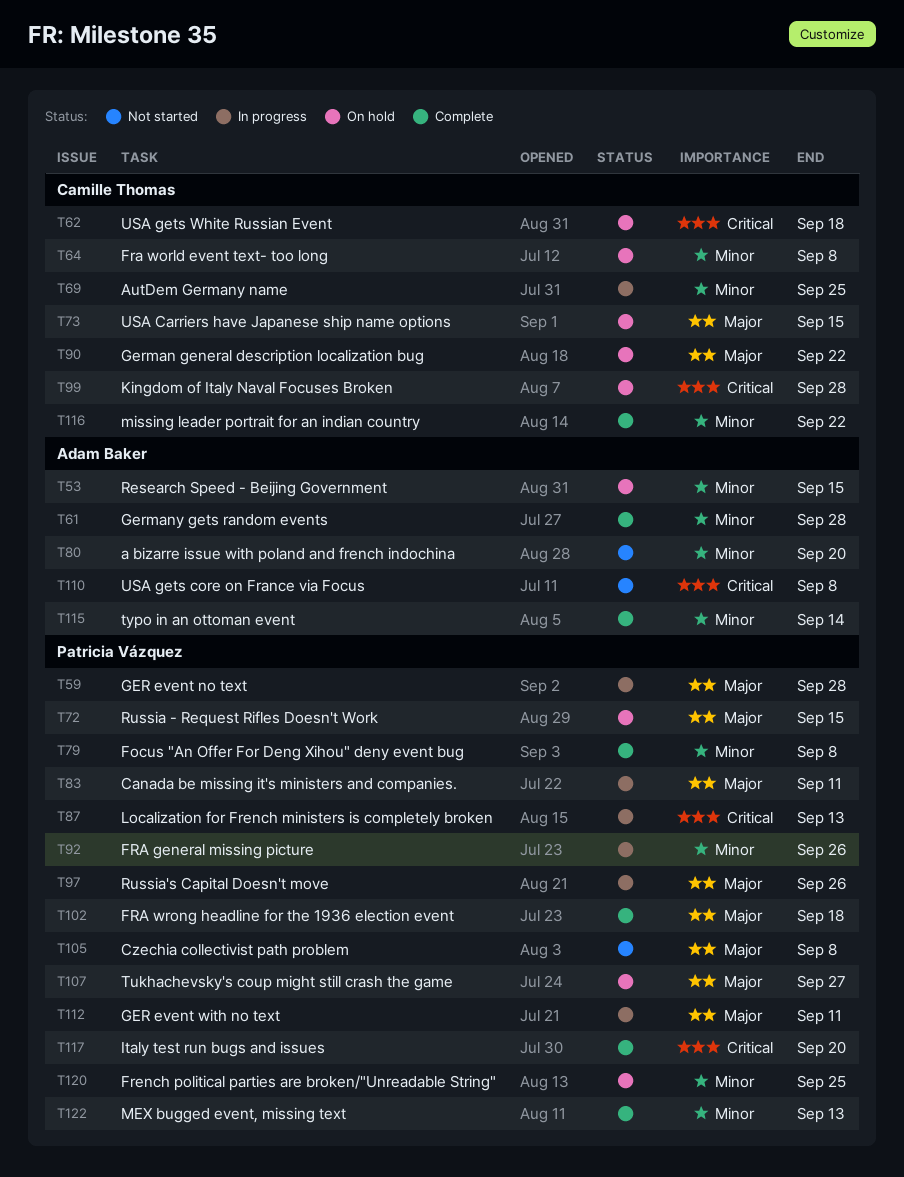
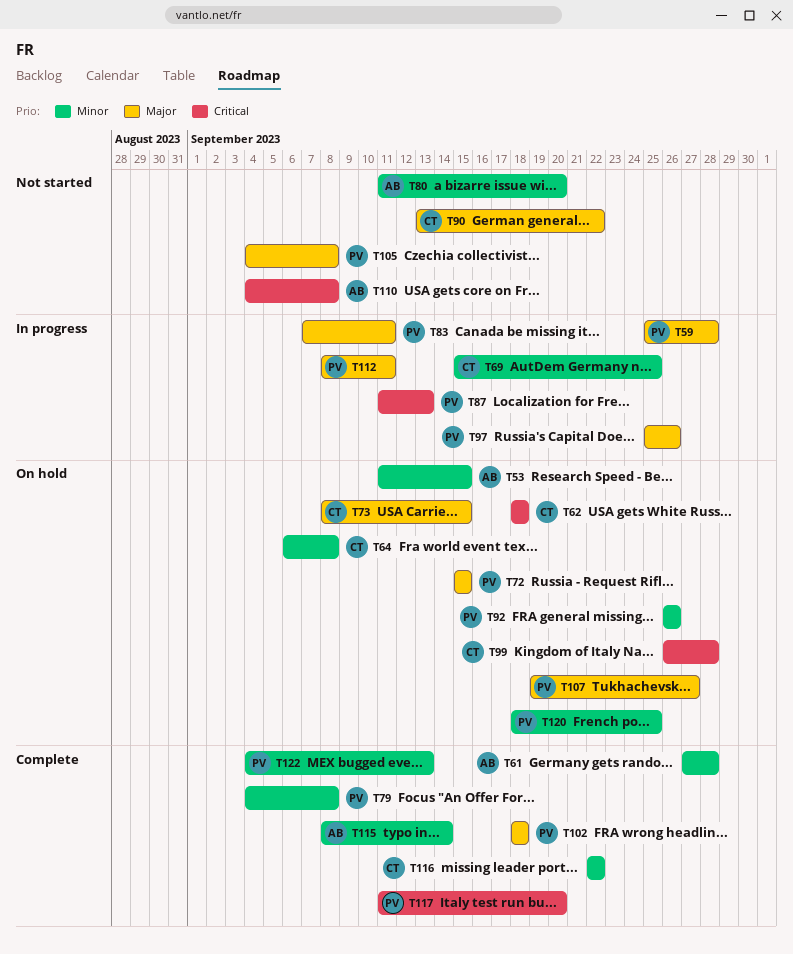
T90, status: On hold -> Not started
T92, status: In progress -> On hold

